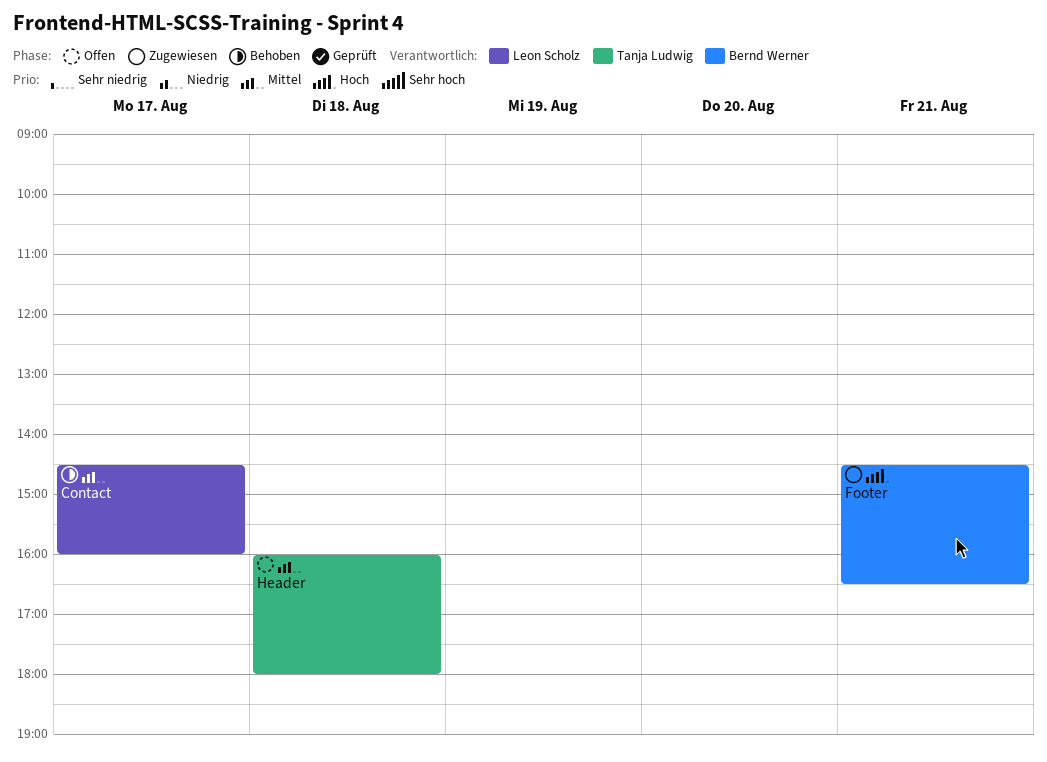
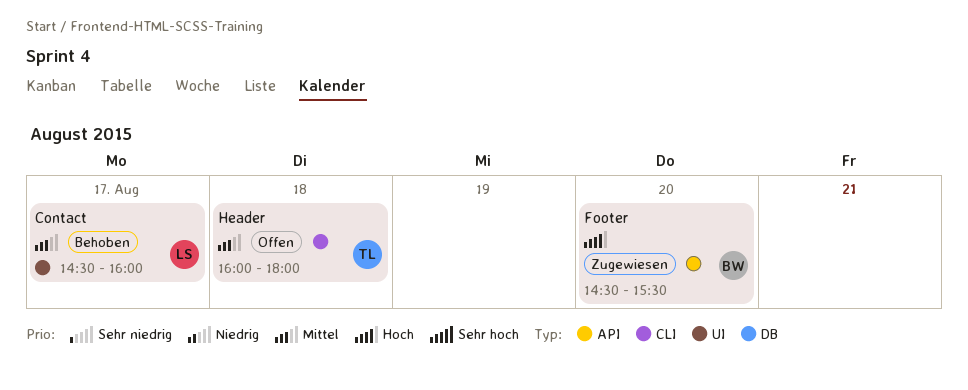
Footer, day: Aug 21 -> Aug 20
Footer, ends: 16:30 -> 15:30

